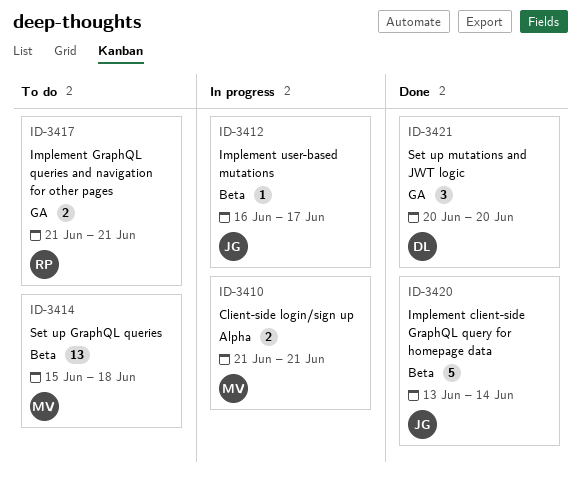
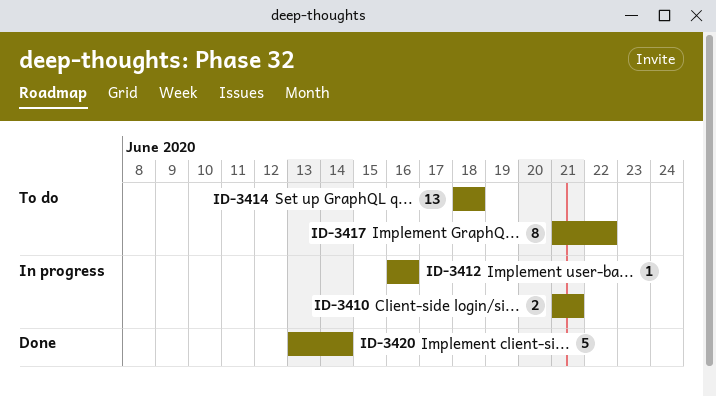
ID-3412, due: Jun 17 -> Jun 16
ID-3414, start: Jun 15 -> Jun 18
ID-3417, estimate: 2 -> 8
ID-3417, due: Jun 21 -> Jun 22
ID-3421: present -> none

